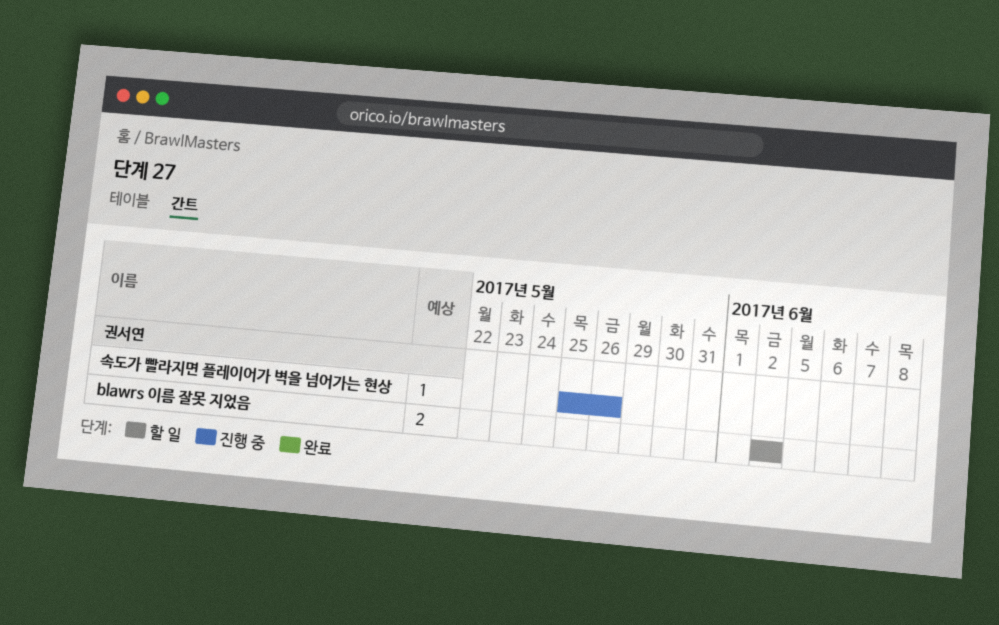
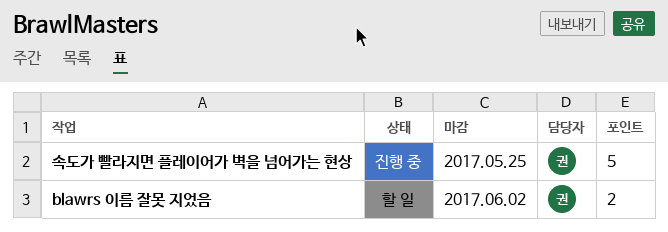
속도가 빨라지면 플레이어가 벽을 넘어가는 현상, estimate: 1 -> 5
속도가 빨라지면 플레이어가 벽을 넘어가는 현상, due: May 26 -> May 25

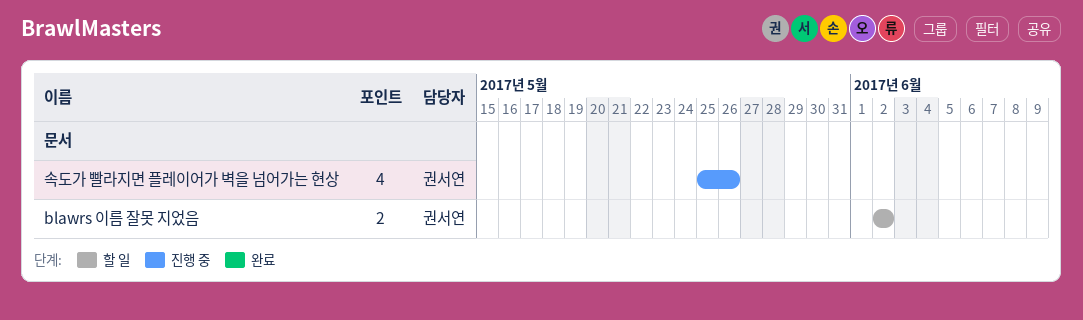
속도가 빨라지면 플레이어가 벽을 넘어가는 현상, estimate: 5 -> 4
속도가 빨라지면 플레이어가 벽을 넘어가는 현상, due: May 25 -> May 26

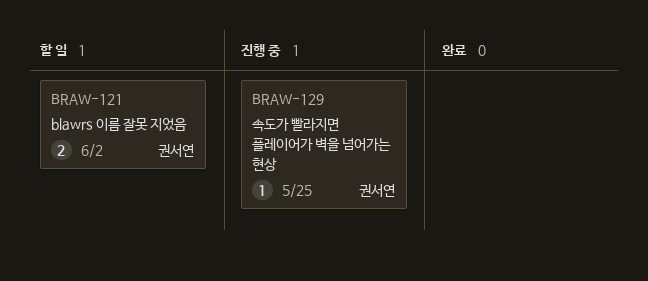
속도가 빨라지면 플레이어가 벽을 넘어가는 현상, estimate: 4 -> 1
속도가 빨라지면 플레이어가 벽을 넘어가는 현상, due: May 26 -> May 25

